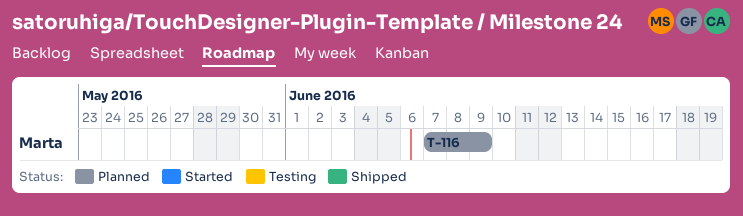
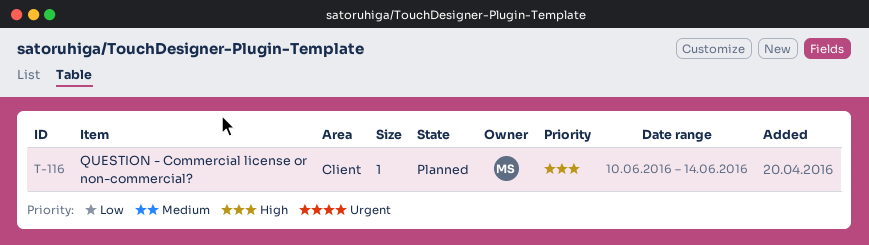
T-116, start: Jun 7 -> Jun 10
T-116, due: Jun 9 -> Jun 14

